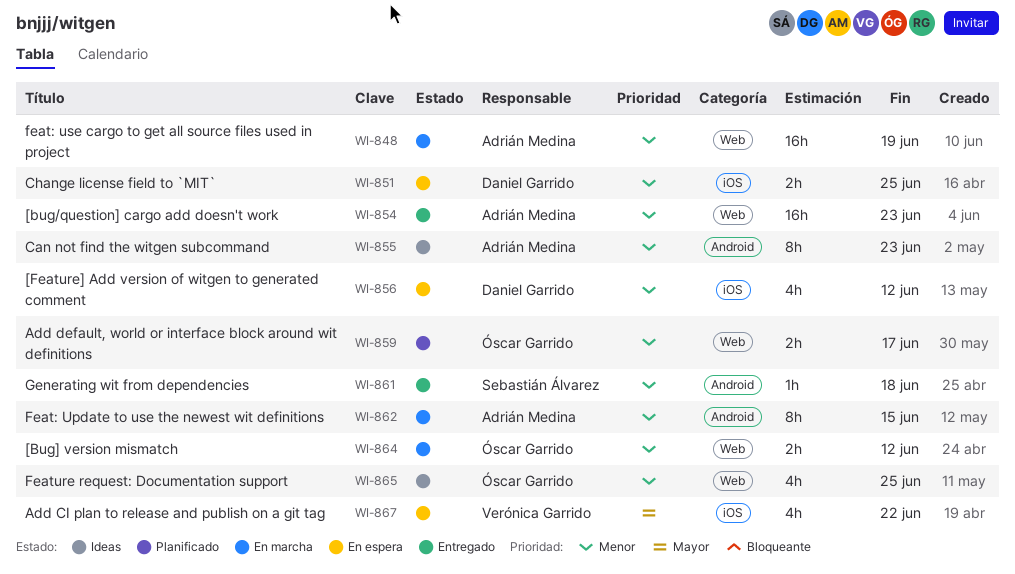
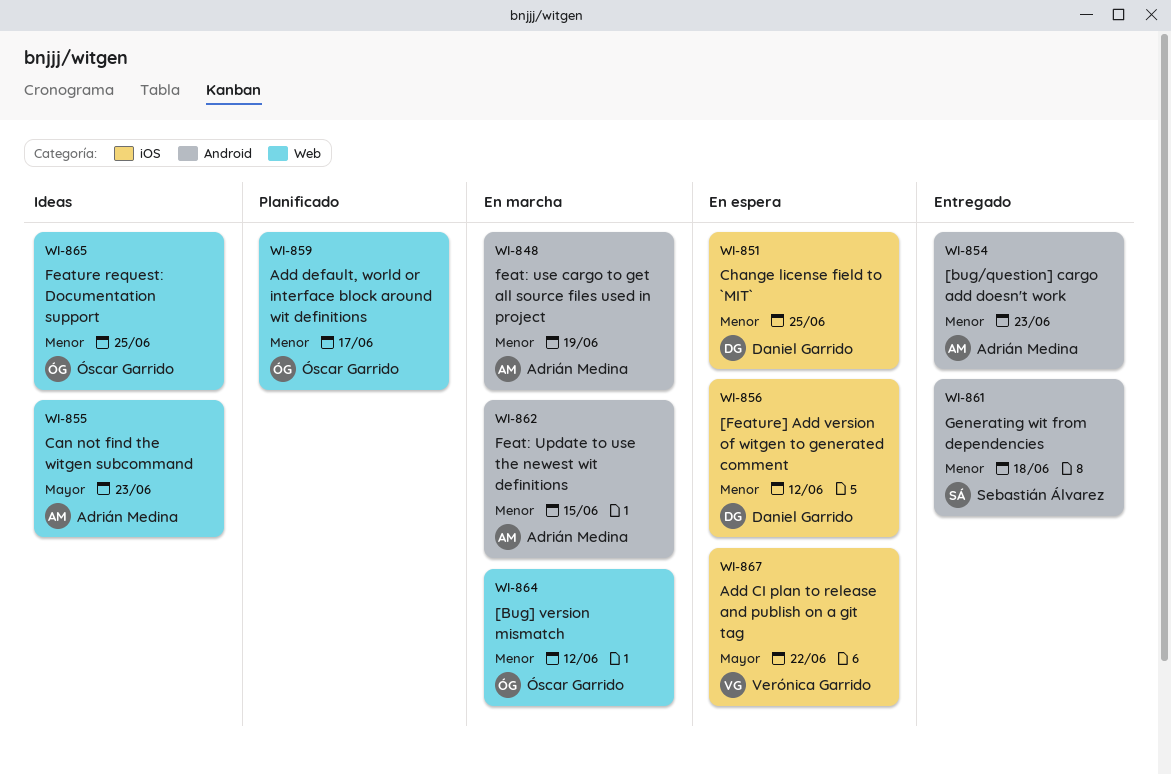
WI-848, label: Web -> Android
WI-854, label: Web -> Android
WI-855, priority: Menor -> Mayor
WI-855, label: Android -> Web

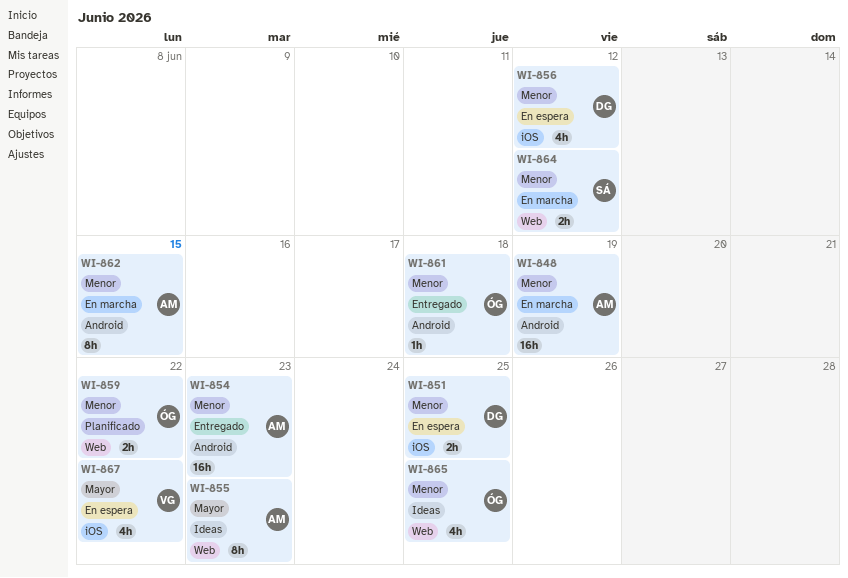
WI-859, due: Jun 17 -> Jun 22
WI-861, owner: Sebastián Álvarez -> Óscar Garrido
WI-864, owner: Óscar Garrido -> Sebastián Álvarez

